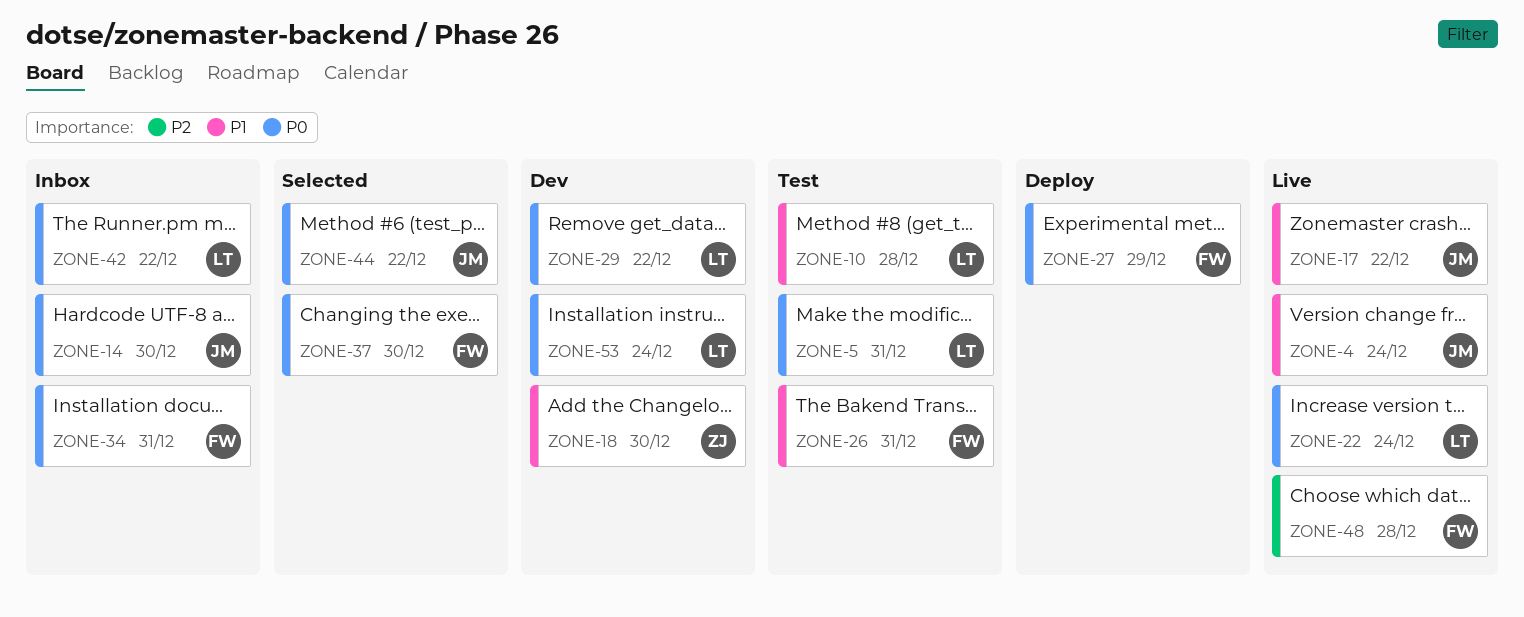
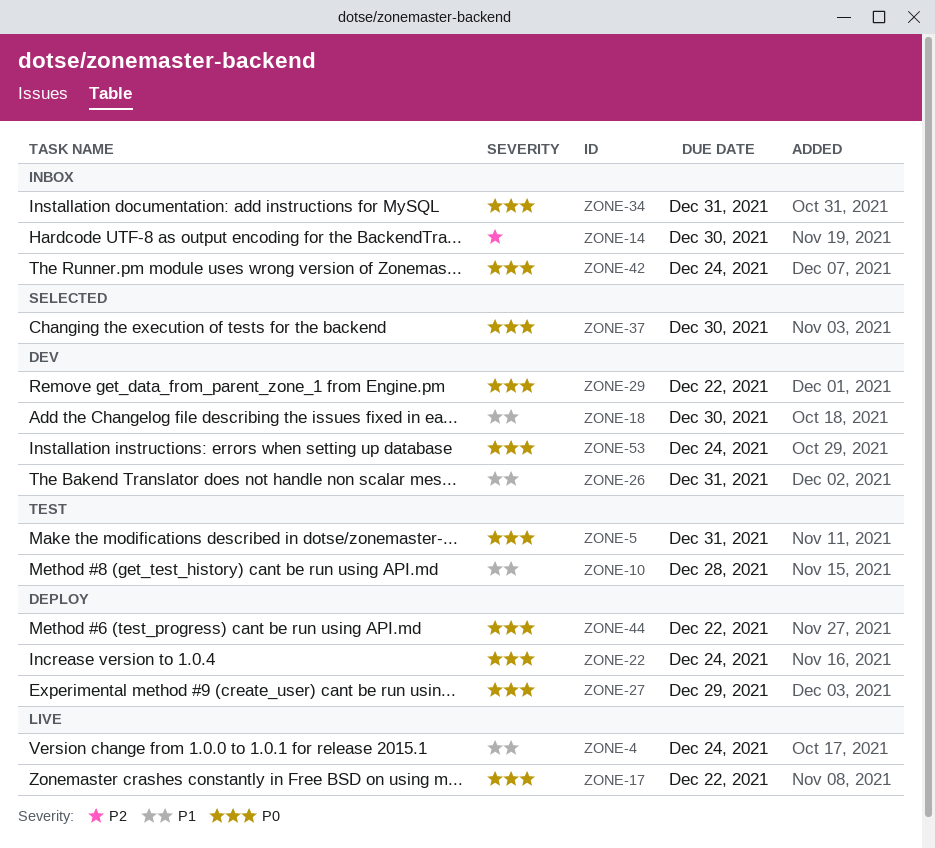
ZONE-14, priority: P0 -> P2
ZONE-17, priority: P1 -> P0
ZONE-22, status: Live -> Deploy
ZONE-26, status: Test -> Dev
ZONE-42, due: Dec 22 -> Dec 24
ZONE-44, status: Selected -> Deploy
ZONE-48: present -> none

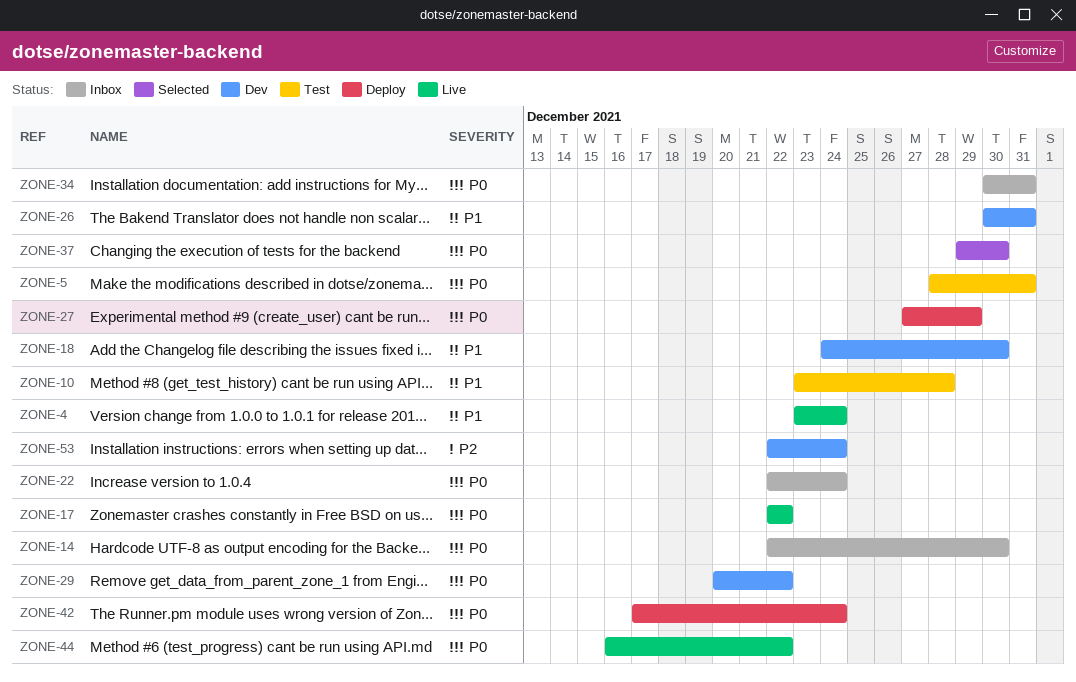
ZONE-14, priority: P2 -> P0
ZONE-22, status: Deploy -> Inbox
ZONE-42, status: Inbox -> Deploy
ZONE-44, status: Deploy -> Live
ZONE-53, priority: P0 -> P2

